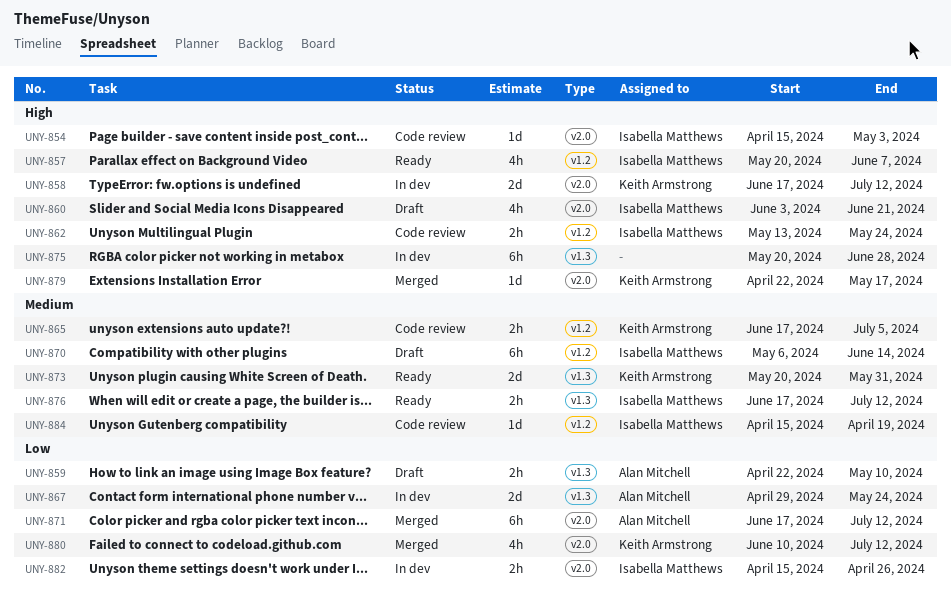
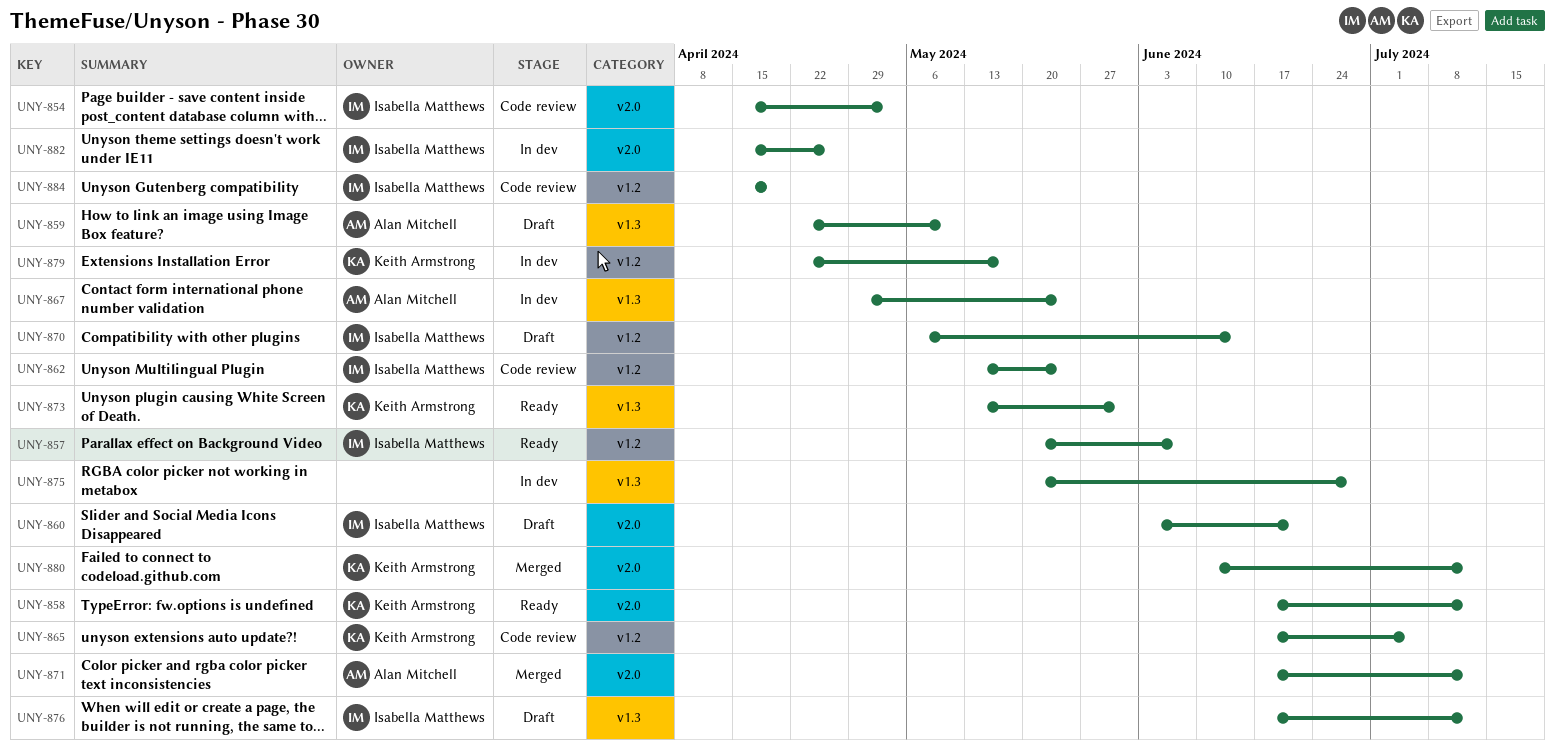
UNY-858, status: In dev -> Ready
UNY-873, start: May 20 -> May 13
UNY-876, status: Ready -> Draft
UNY-879, status: Merged -> In dev
UNY-879, label: v2.0 -> v1.2

